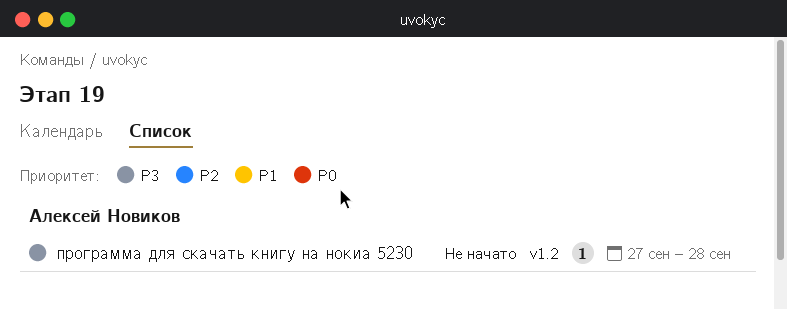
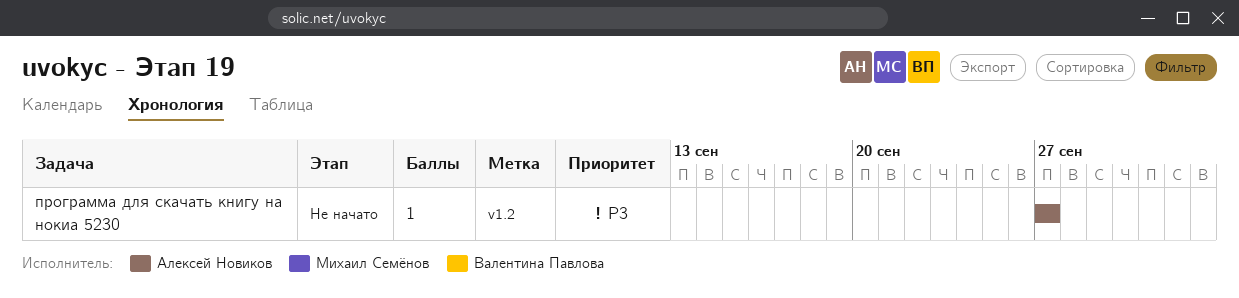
программа для скачать книгу на нокиа 5230, due: Sep 28 -> Sep 27

